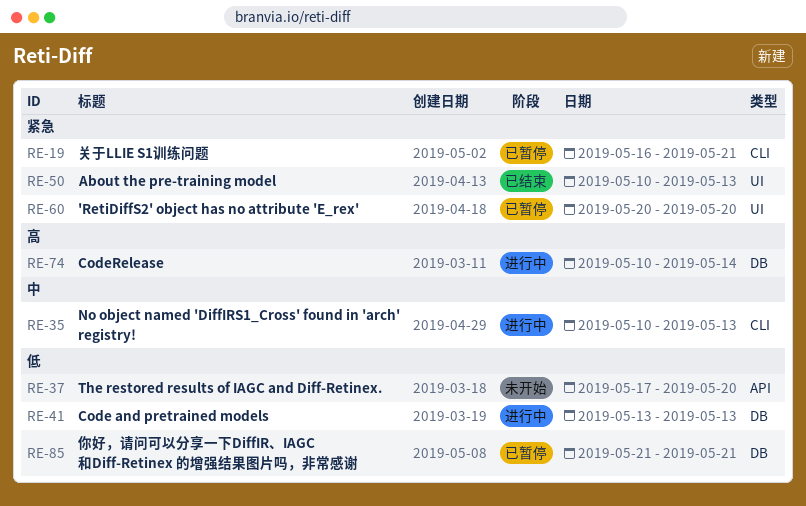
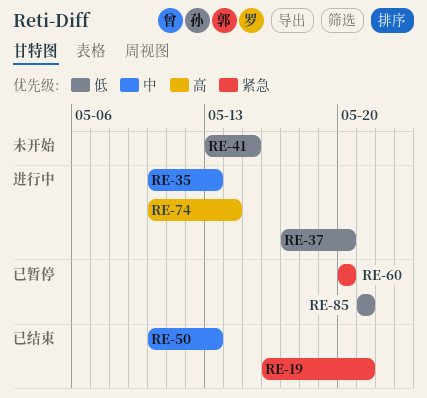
RE-19, status: 已暂停 -> 已结束
RE-37, status: 未开始 -> 进行中
RE-41, status: 进行中 -> 未开始
RE-41, due: May 13 -> May 15
RE-50, priority: 紧急 -> 中

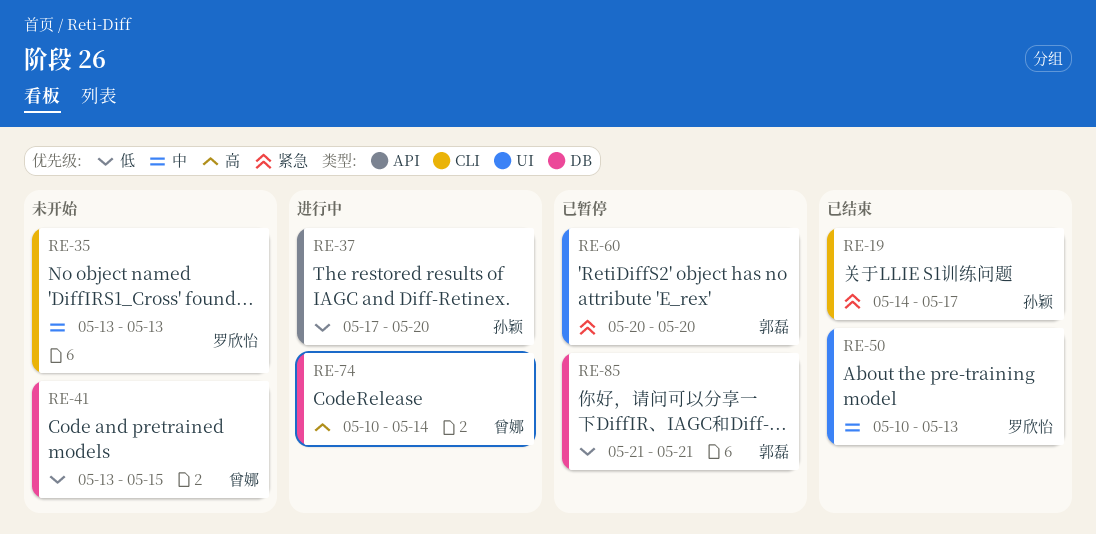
RE-19, start: May 16 -> May 14
RE-19, due: May 21 -> May 17
RE-35, status: 进行中 -> 未开始
RE-35, start: May 10 -> May 13

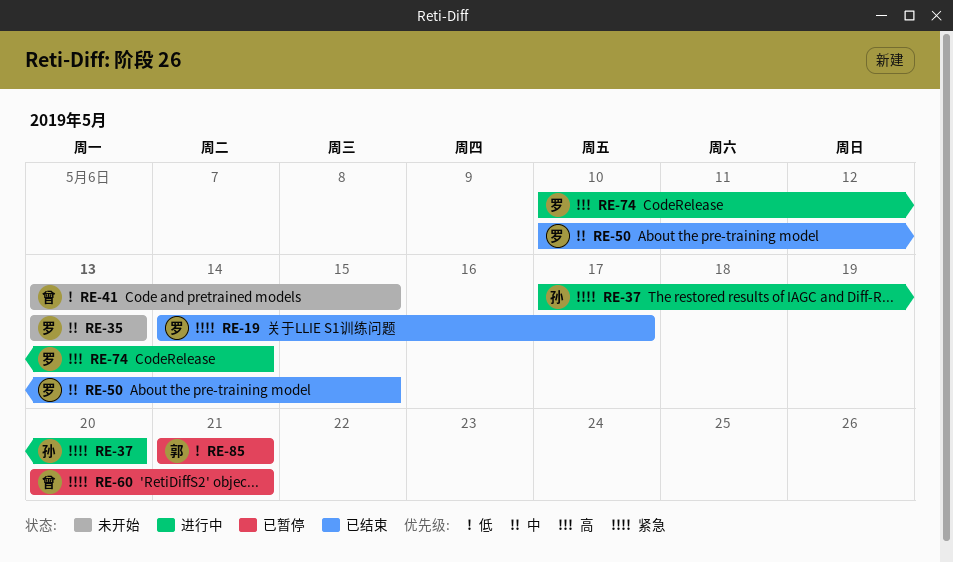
RE-19, owner: 孙颖 -> 罗欣怡
RE-37, priority: 低 -> 紧急
RE-50, due: May 13 -> May 15
RE-60, owner: 郭磊 -> 曾娜
RE-60, due: May 20 -> May 21
RE-74, owner: 曾娜 -> 罗欣怡

